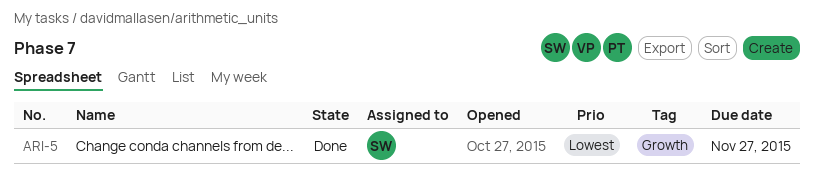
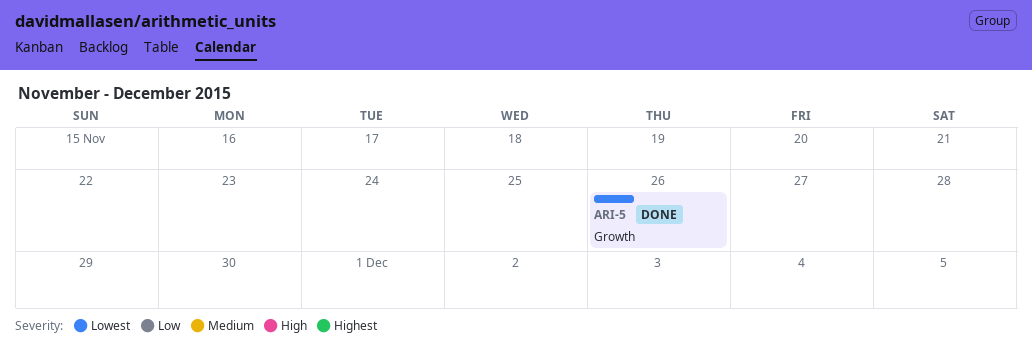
ARI-5, due: Nov 27 -> Nov 26

